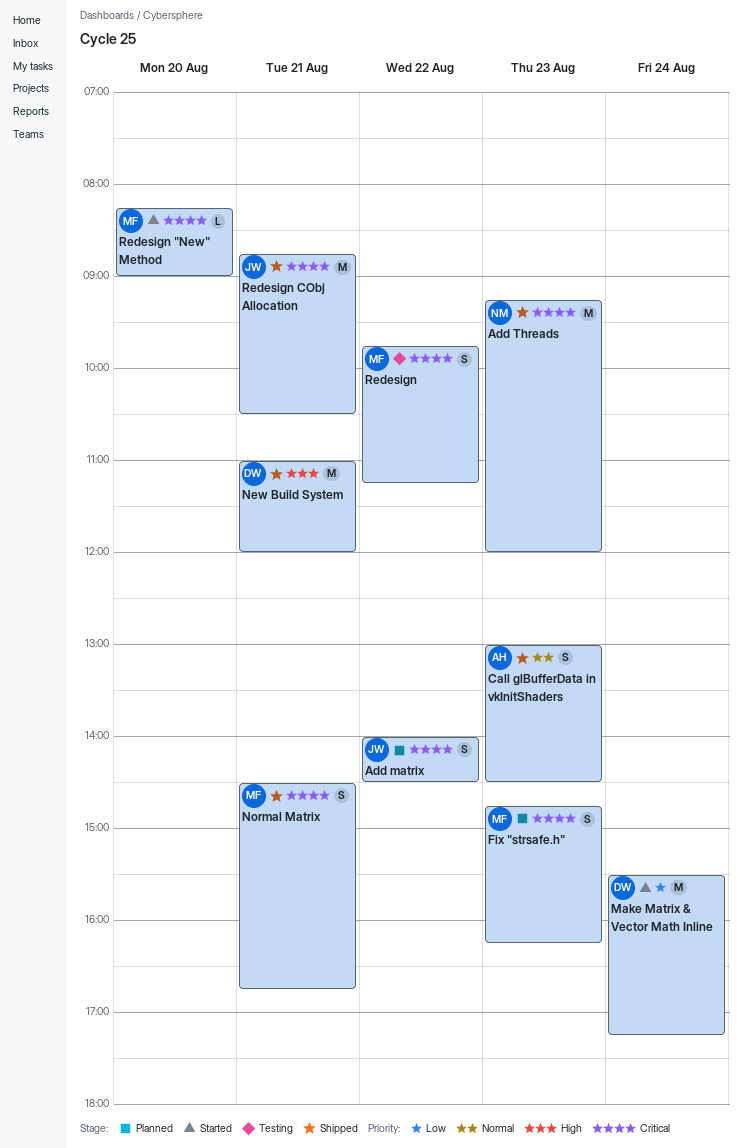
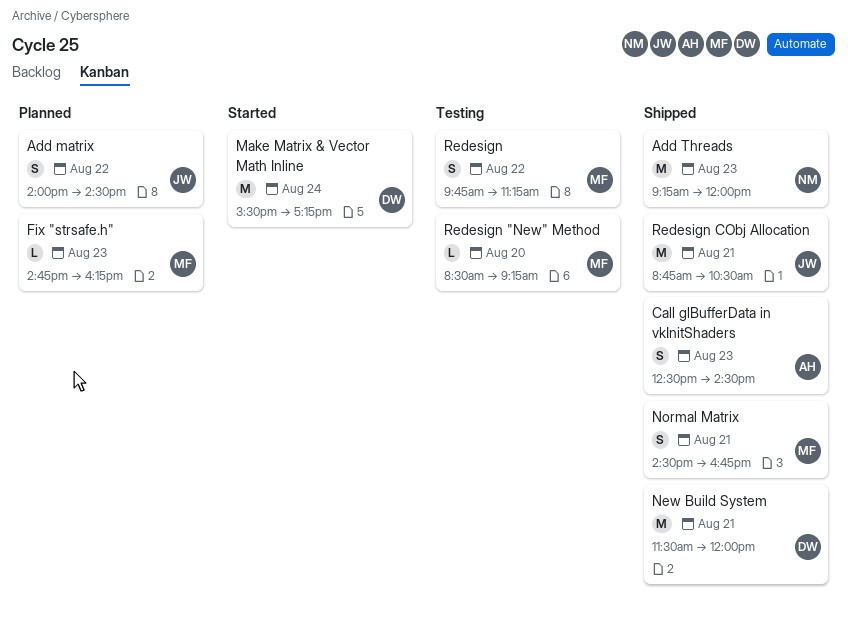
Call glBufferData in vkInitShaders, begins: 13:00 -> 12:30
Fix "strsafe.h", estimate: S -> L
New Build System, begins: 11:00 -> 11:30
Redesign "New" Method, status: Started -> Testing
Redesign "New" Method, begins: 08:15 -> 08:30
Redesign "New" Method, ends: 09:00 -> 09:15

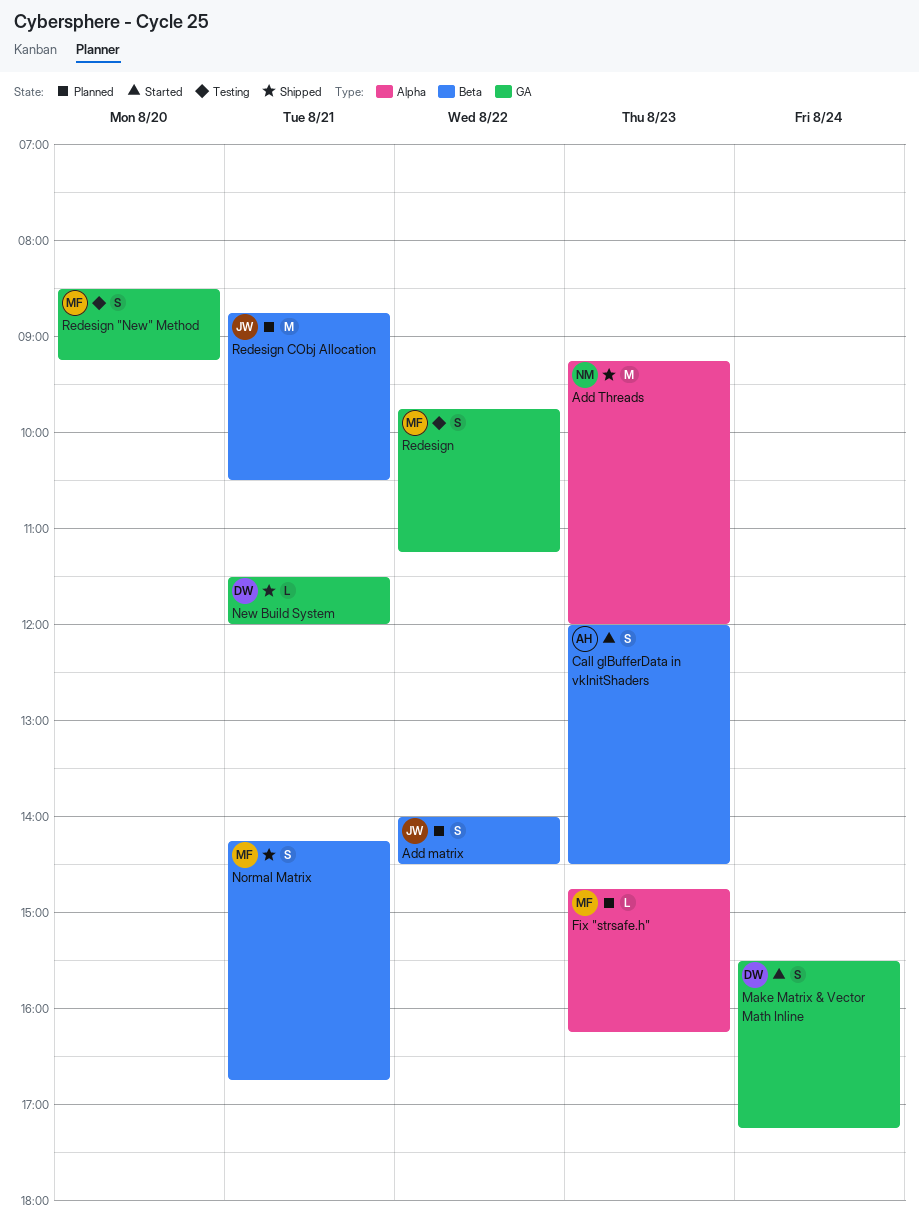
Call glBufferData in vkInitShaders, status: Shipped -> Started
Call glBufferData in vkInitShaders, begins: 12:30 -> 12:00
Make Matrix & Vector Math Inline, estimate: M -> S
New Build System, estimate: M -> L
Normal Matrix, begins: 14:30 -> 14:15
Redesign "New" Method, estimate: L -> S
Redesign CObj Allocation, status: Shipped -> Planned

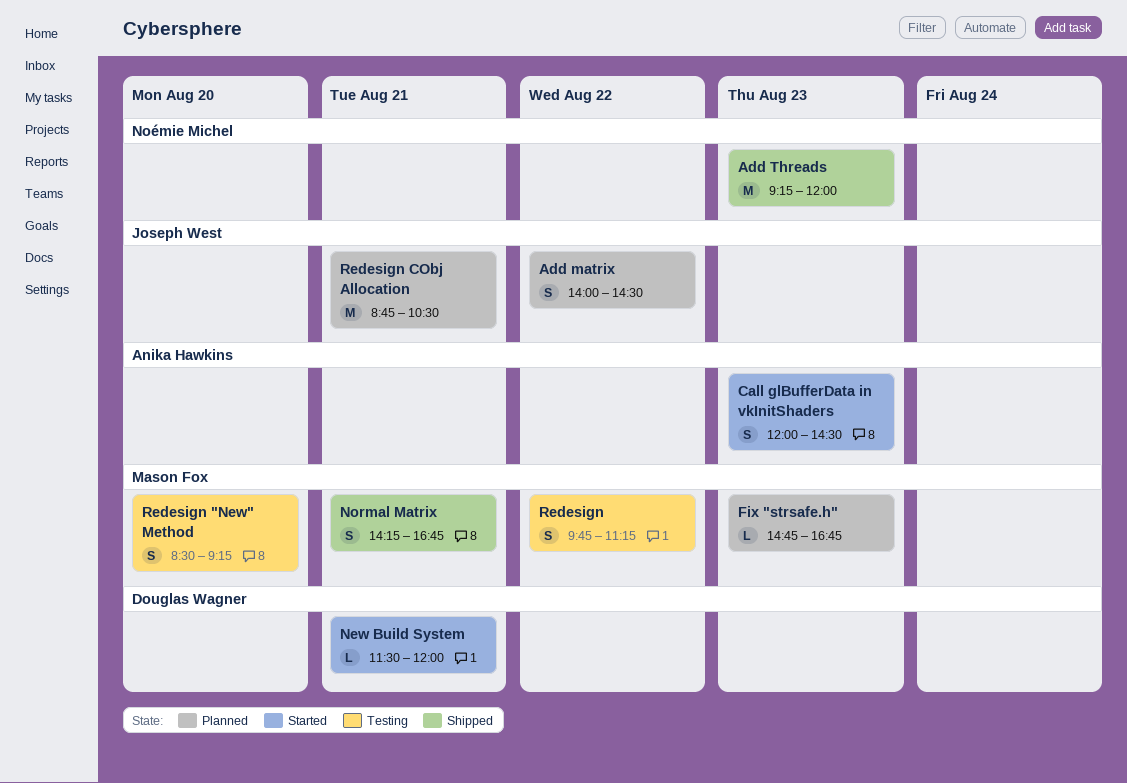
Fix "strsafe.h", ends: 16:15 -> 16:45
Make Matrix & Vector Math Inline: present -> none
New Build System, status: Shipped -> Started

